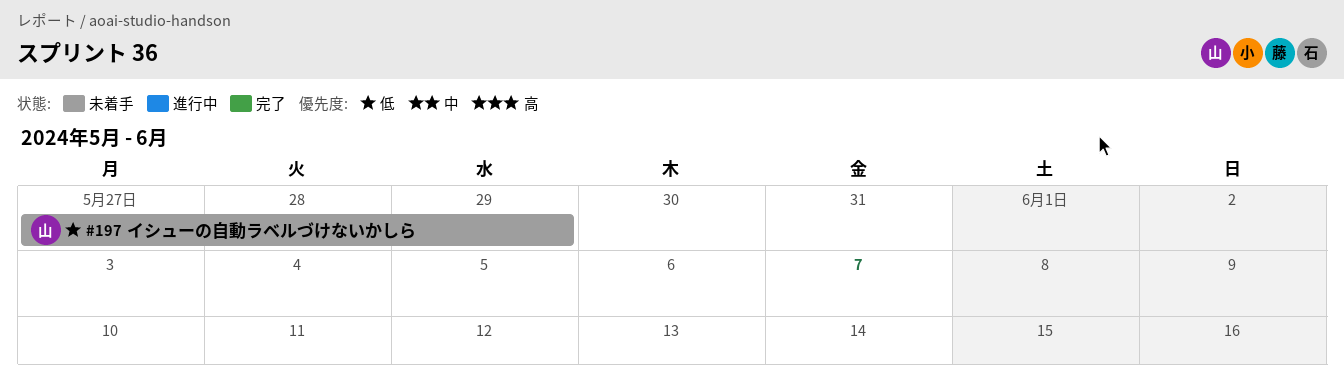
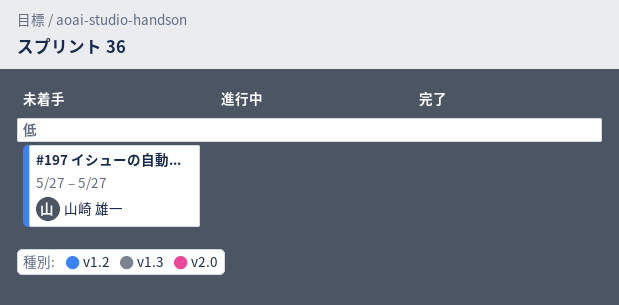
#197, due: May 29 -> May 27

